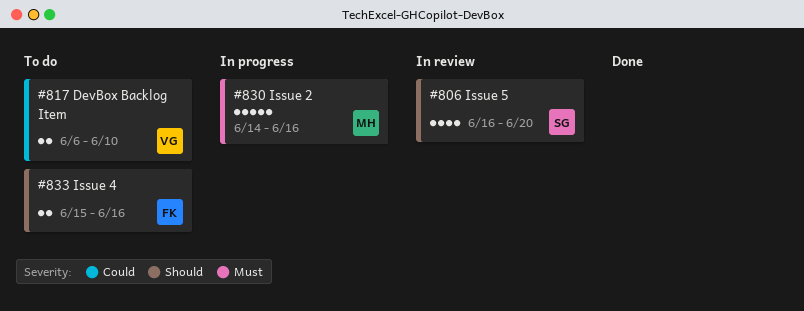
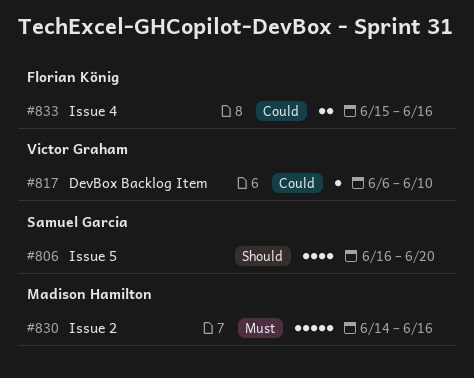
#817, estimate: 2 -> 1
#833, priority: Should -> Could

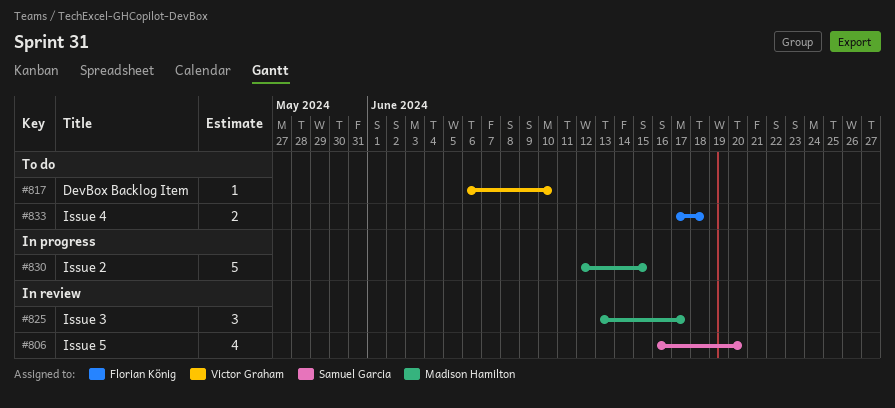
#825: none -> present
#830, start: Jun 14 -> Jun 12
#830, due: Jun 16 -> Jun 15
#833, start: Jun 15 -> Jun 17
#833, due: Jun 16 -> Jun 18

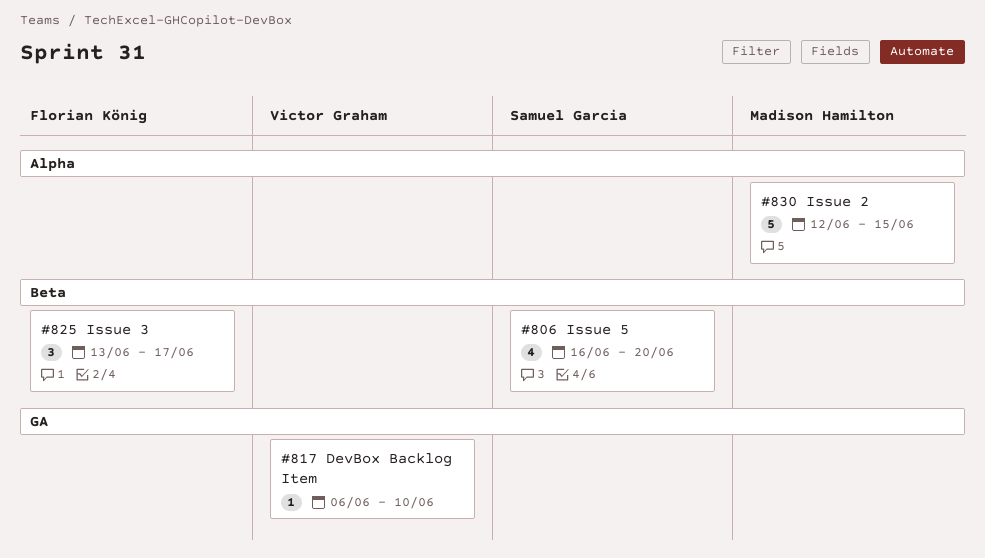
#825, owner: Madison Hamilton -> Florian König
#833: present -> none

